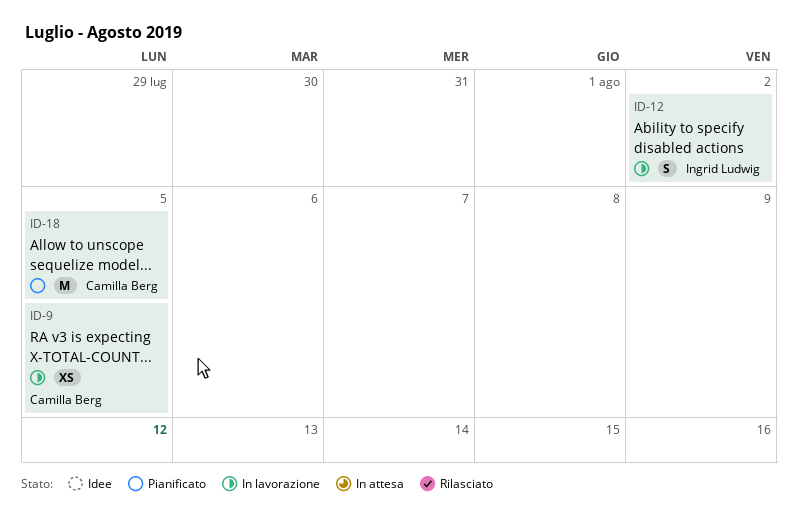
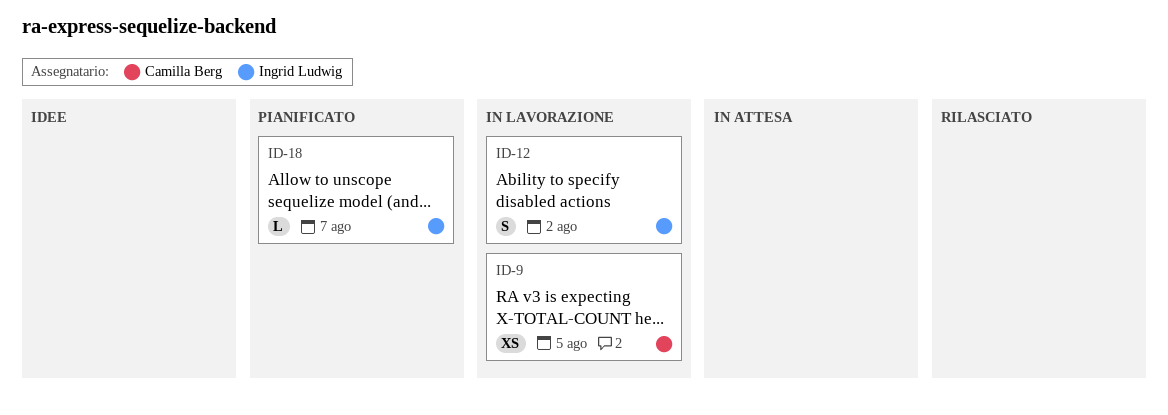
ID-18, owner: Camilla Berg -> Ingrid Ludwig
ID-18, estimate: M -> L
ID-18, due: Aug 5 -> Aug 7

